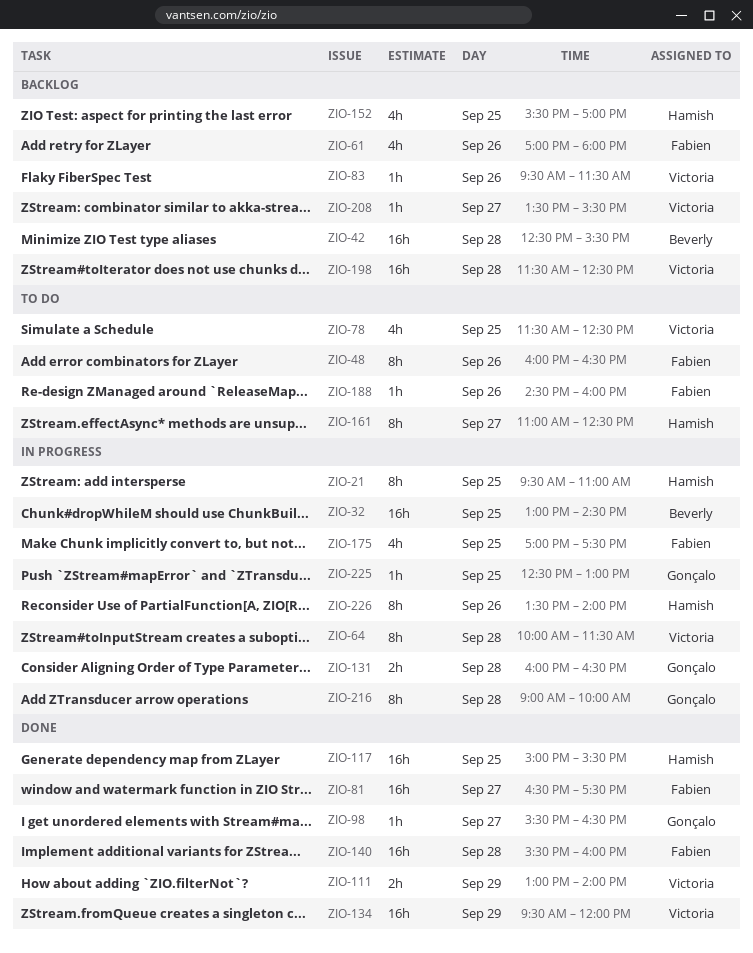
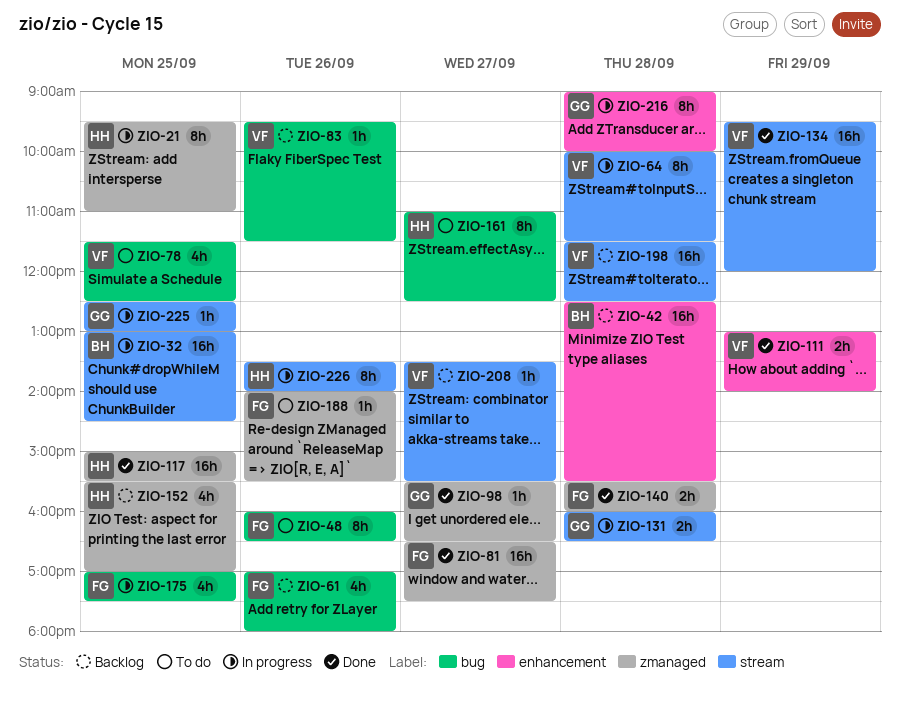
ZIO-140, estimate: 16h -> 2h
ZIO-188, begins: 14:30 -> 14:00
ZIO-188, ends: 16:00 -> 15:30

